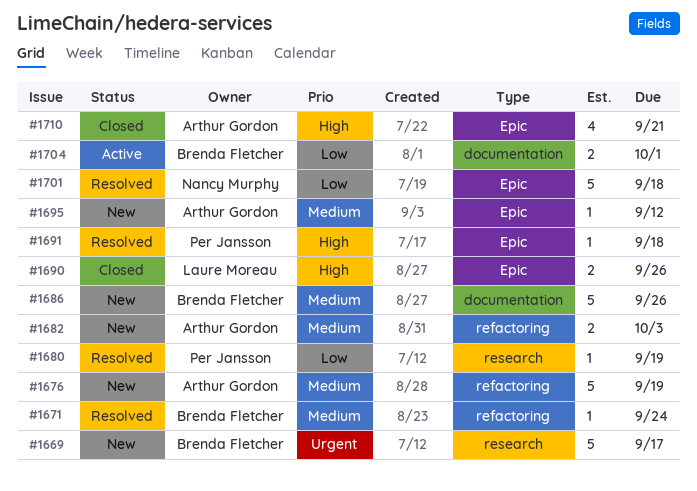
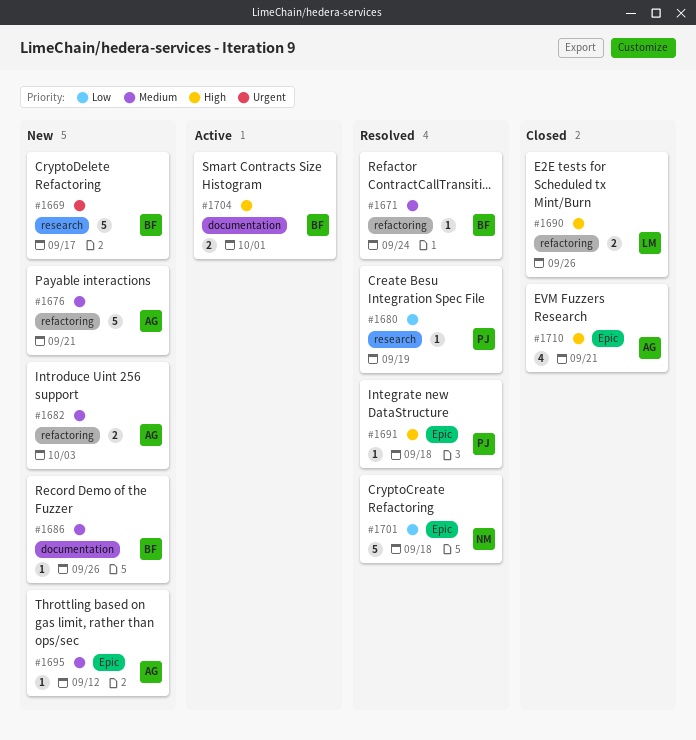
#1676, due: Sep 19 -> Sep 21
#1686, estimate: 5 -> 1
#1690, label: Epic -> refactoring
#1704, priority: Low -> High

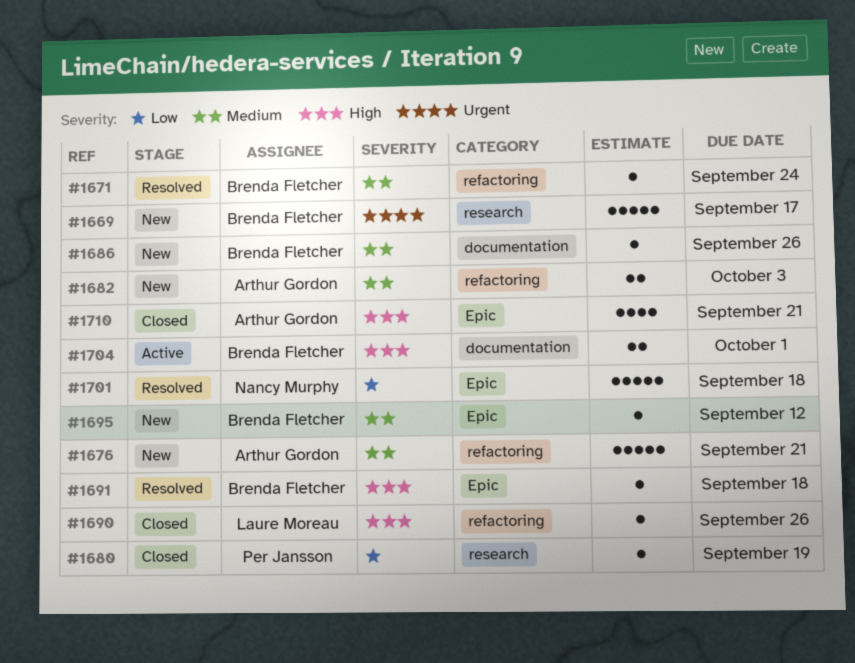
#1680, status: Resolved -> Closed
#1690, estimate: 2 -> 1
#1691, owner: Per Jansson -> Brenda Fletcher
#1695, owner: Arthur Gordon -> Brenda Fletcher

